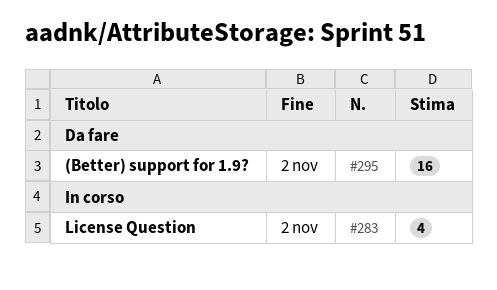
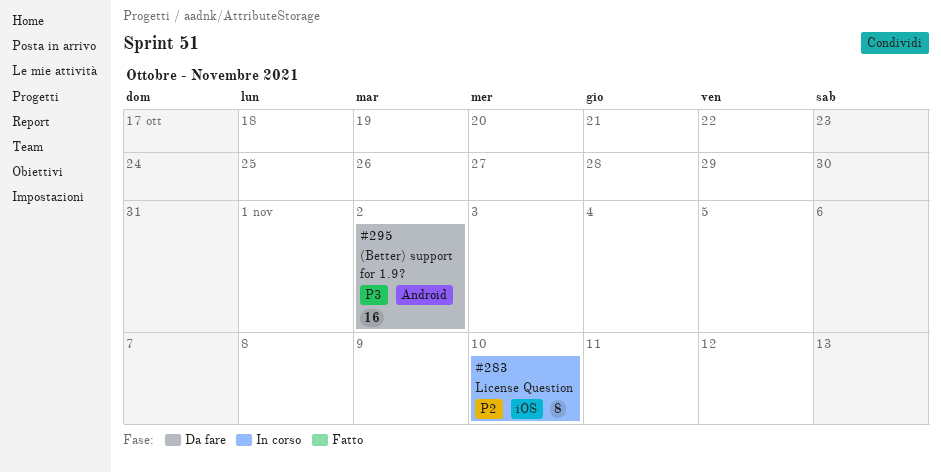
#283, estimate: 4 -> 8
#283, due: Nov 2 -> Nov 10

